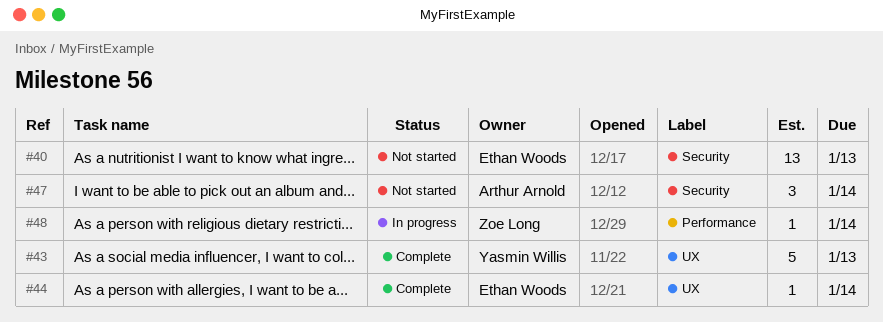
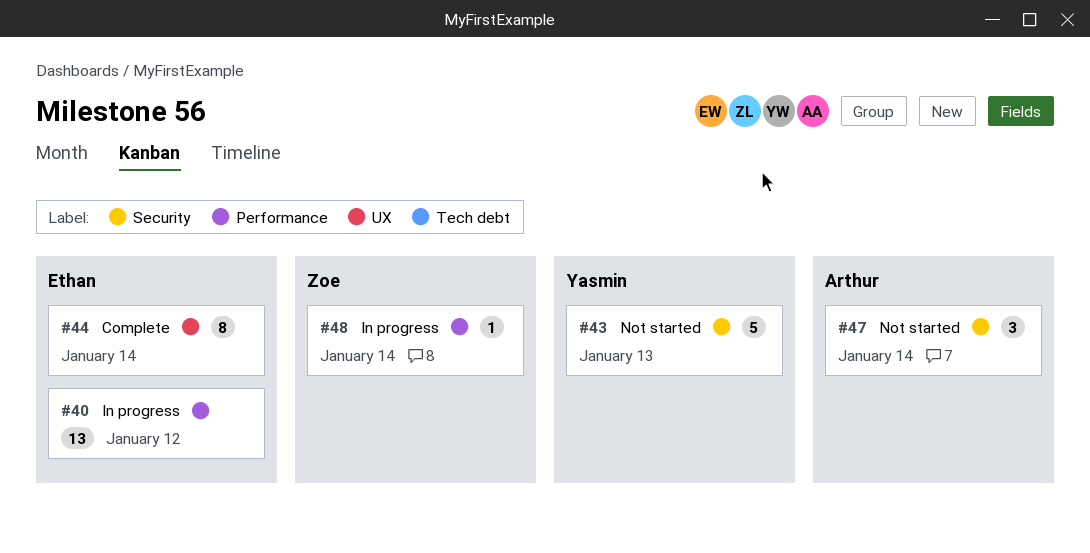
#40, status: Not started -> In progress
#40, label: Security -> Performance
#40, due: Jan 13 -> Jan 12
#43, status: Complete -> Not started
#43, label: UX -> Security
#44, estimate: 1 -> 8

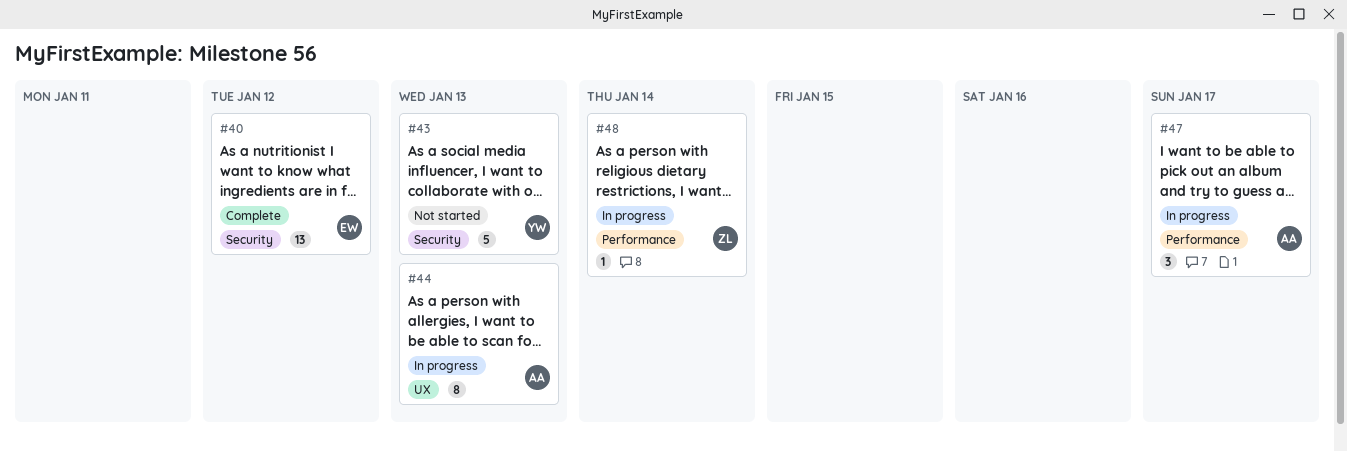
#40, status: In progress -> Complete
#40, label: Performance -> Security
#44, status: Complete -> In progress
#44, owner: Ethan -> Arthur
#44, due: Jan 14 -> Jan 13
#47, status: Not started -> In progress
#47, label: Security -> Performance
#47, due: Jan 14 -> Jan 17

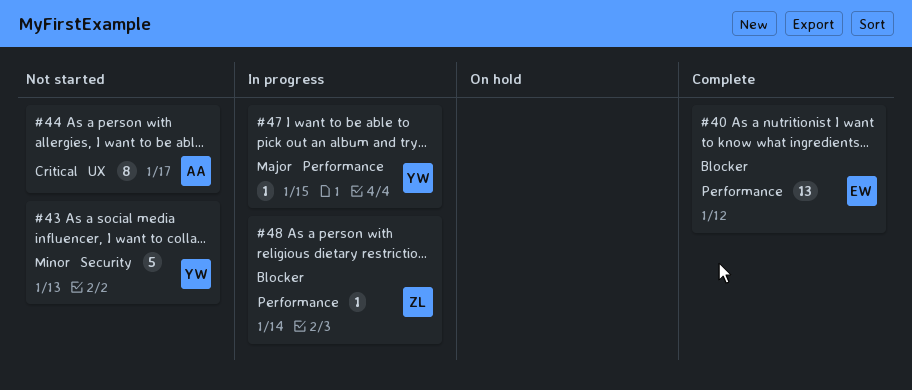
#40, label: Security -> Performance
#44, status: In progress -> Not started
#44, due: Jan 13 -> Jan 17
#47, owner: AA -> YW
#47, estimate: 3 -> 1
#47, due: Jan 17 -> Jan 15

